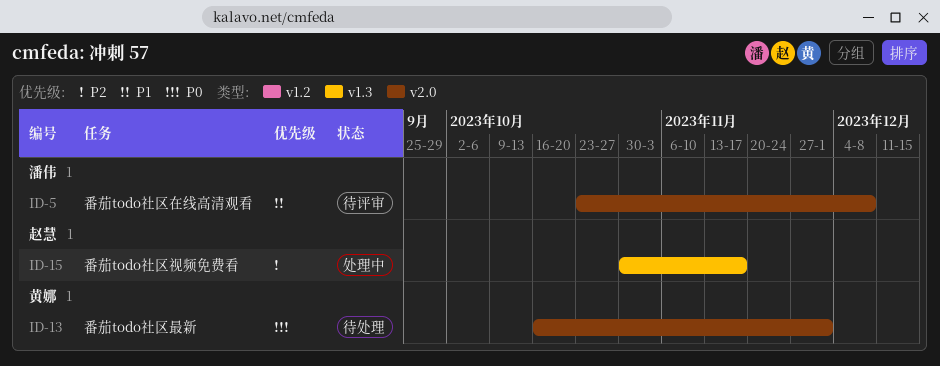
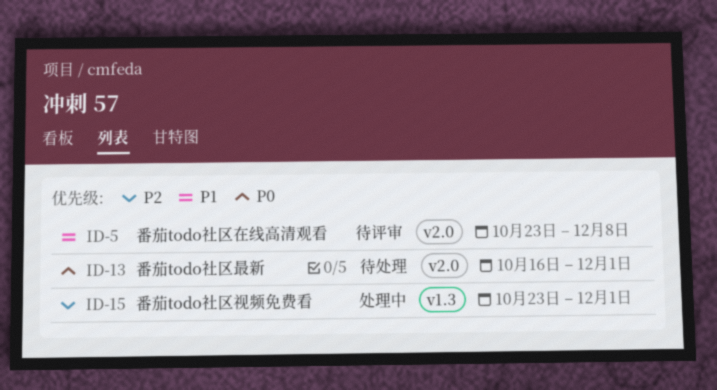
ID-15, start: Oct 30 -> Oct 23
ID-15, due: Nov 17 -> Dec 1

